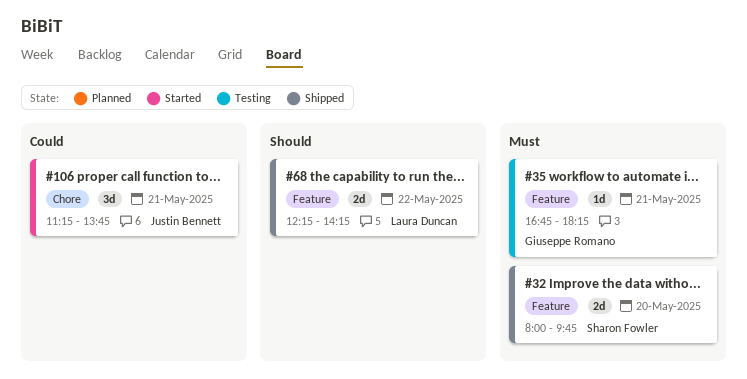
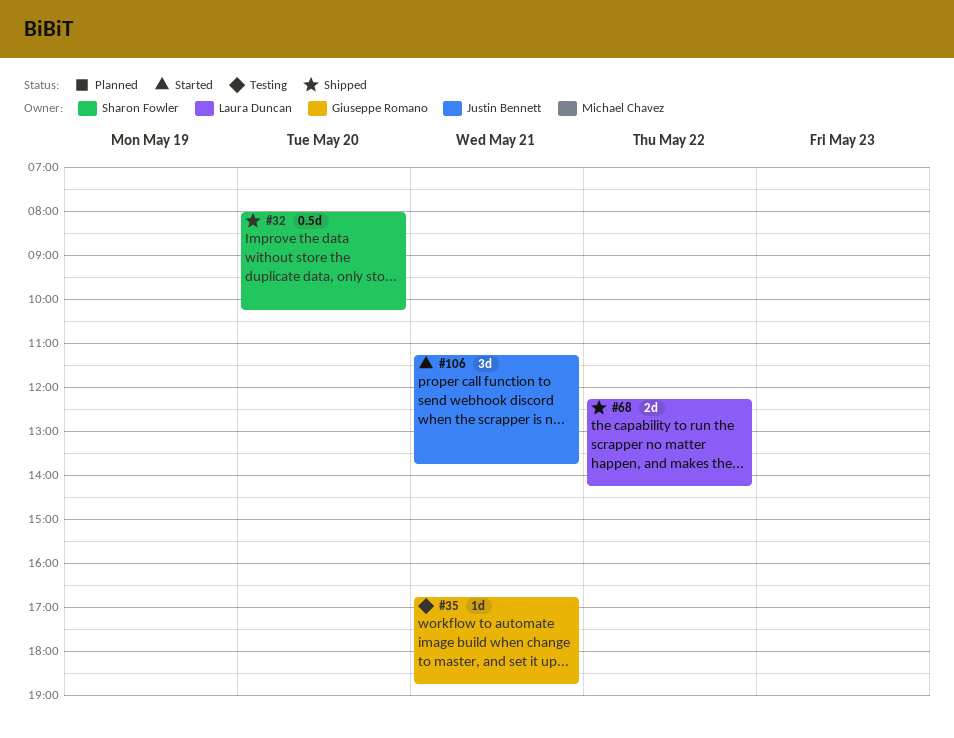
#32, estimate: 2d -> 0.5d
#32, ends: 09:45 -> 10:15
#35, ends: 18:15 -> 18:45

